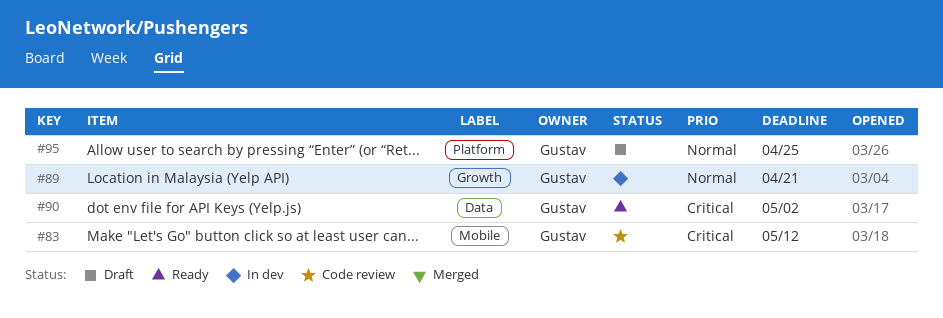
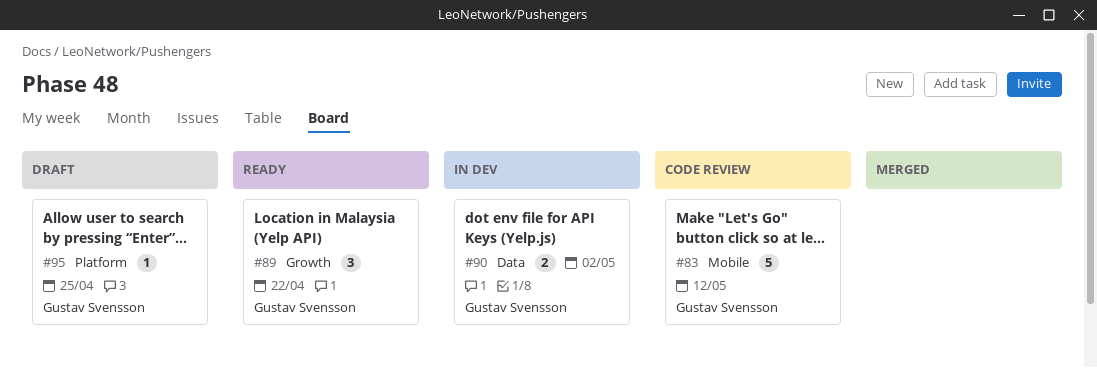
#89, status: In dev -> Ready
#89, due: Apr 21 -> Apr 22
#90, status: Ready -> In dev

